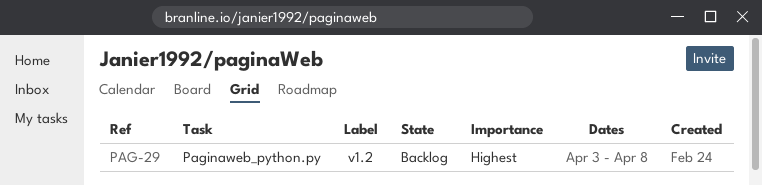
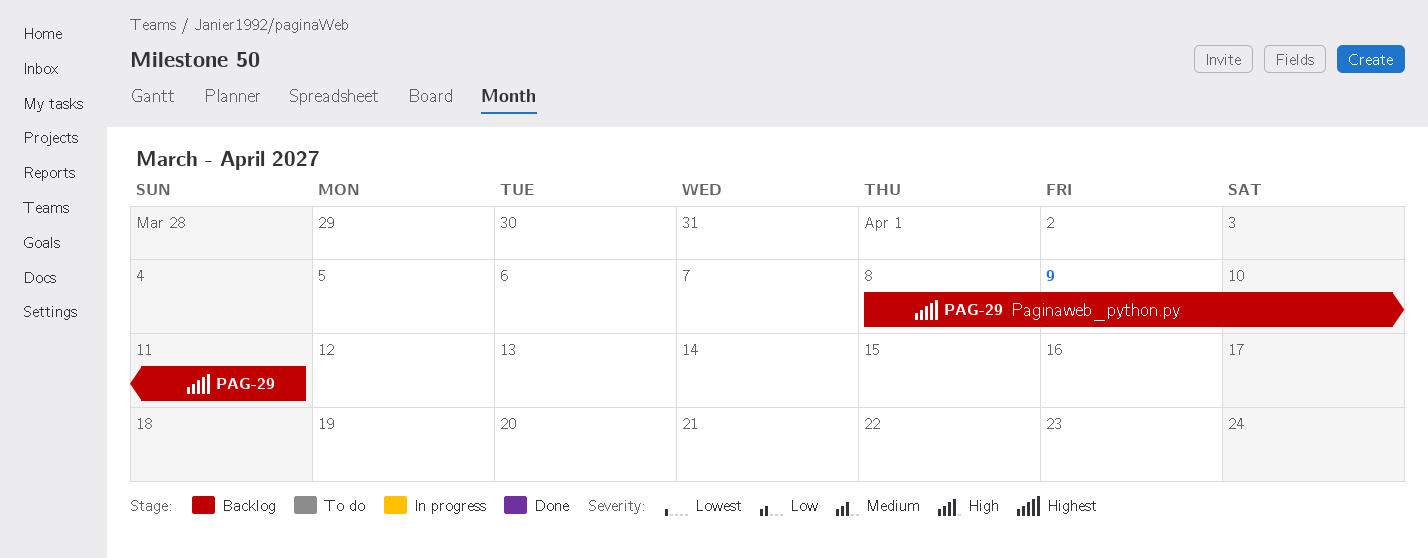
PAG-29, start: Apr 3 -> Apr 8
PAG-29, due: Apr 8 -> Apr 11

